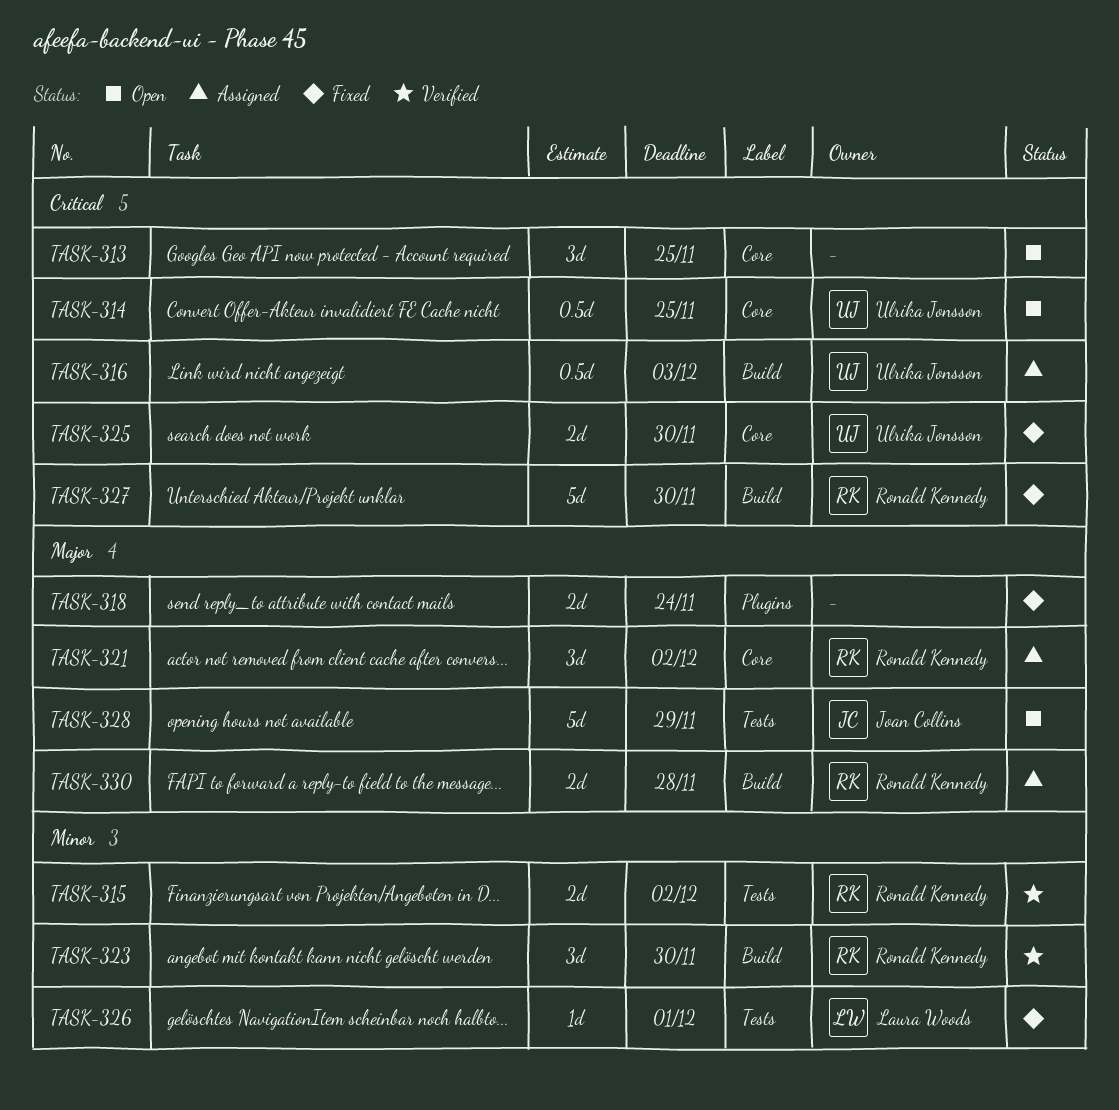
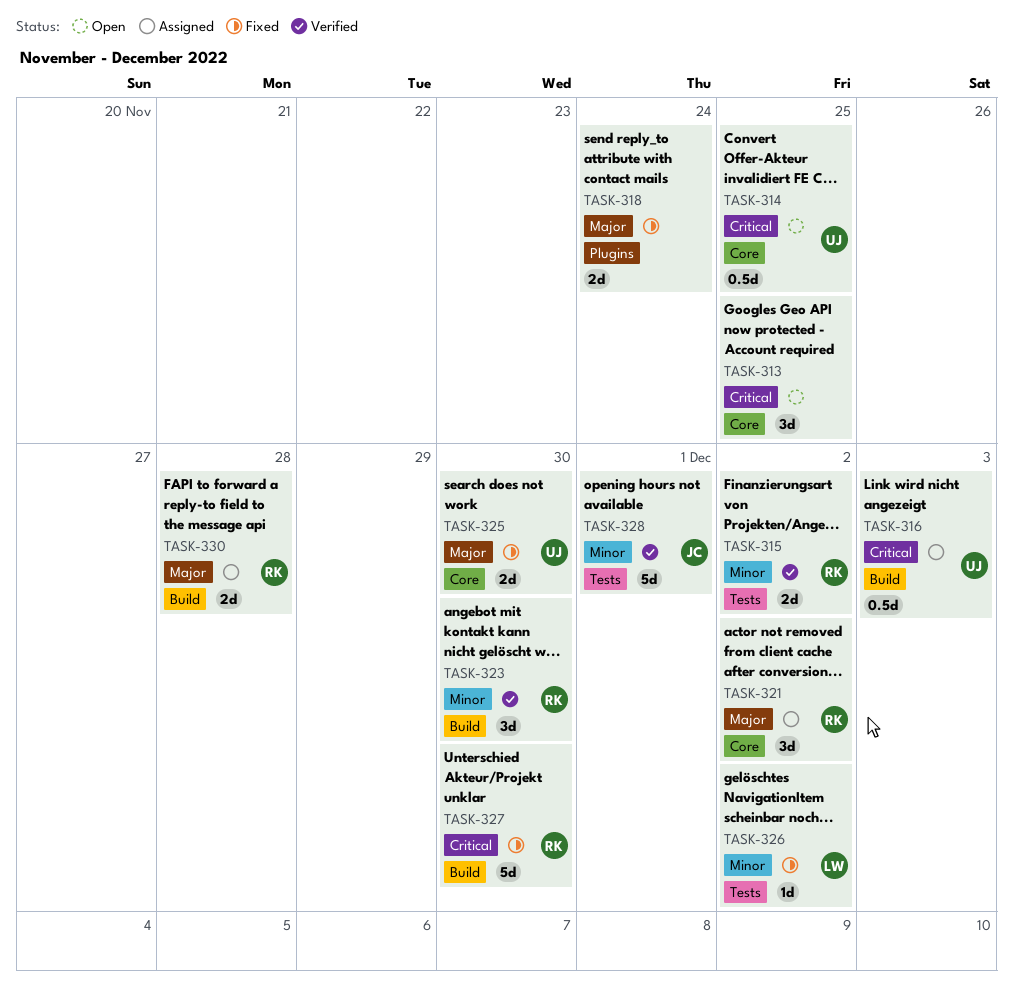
TASK-325, priority: Critical -> Major
TASK-326, due: Dec 1 -> Dec 2
TASK-328, status: Open -> Verified
TASK-328, priority: Major -> Minor
TASK-328, due: Nov 29 -> Dec 1

